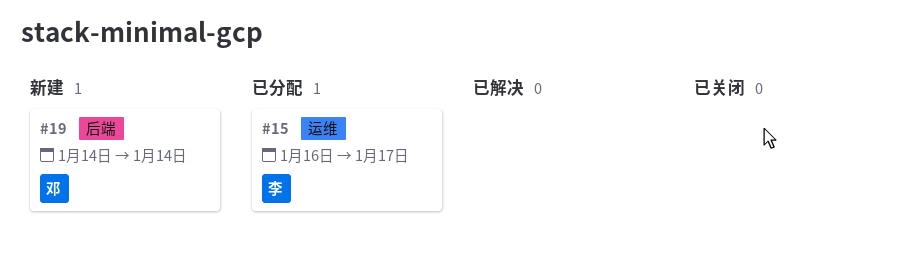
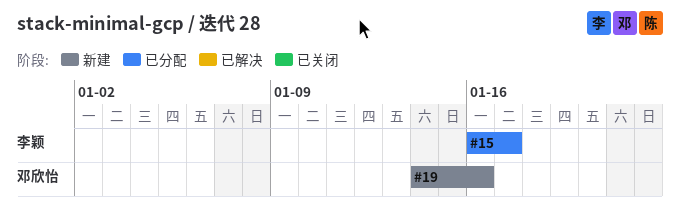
#19, due: Jan 14 -> Jan 16

